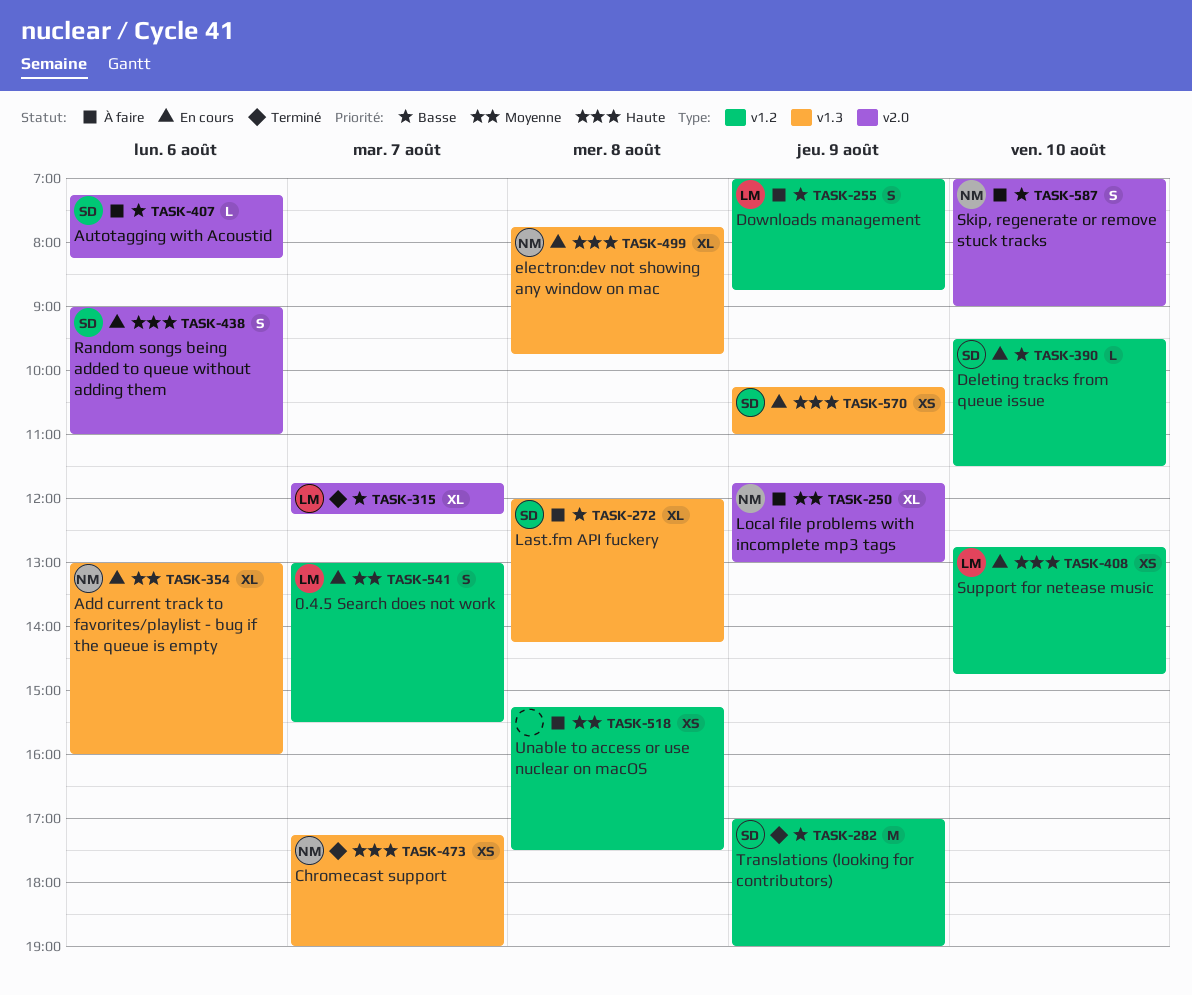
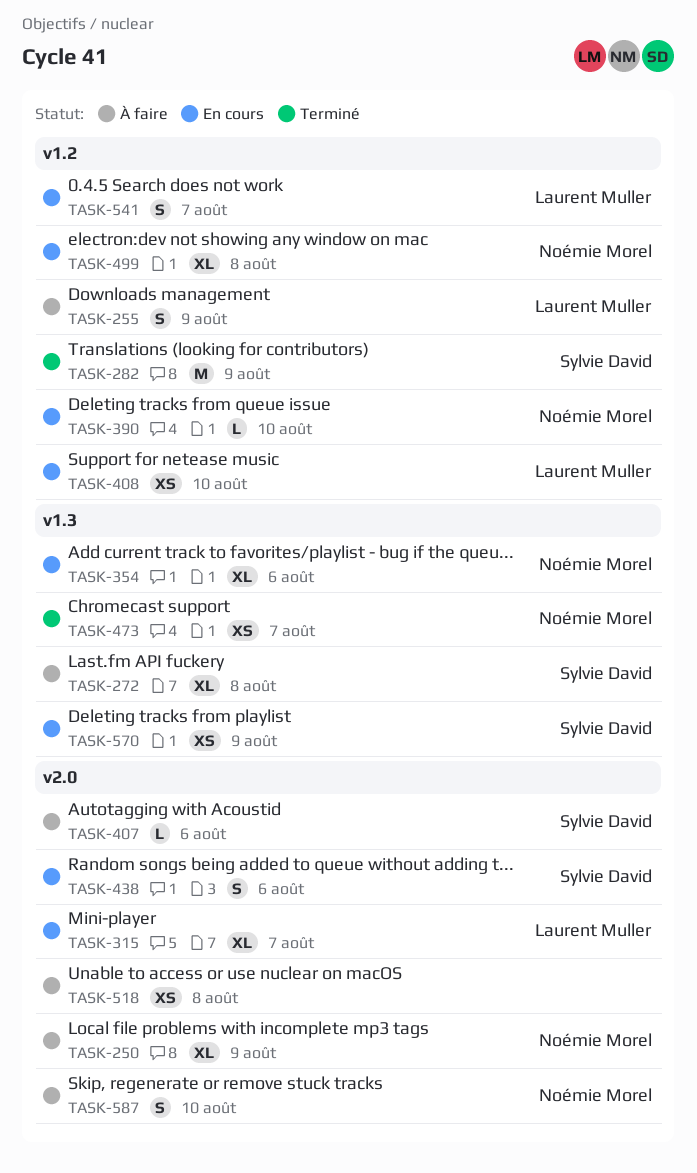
TASK-315, status: Terminé -> En cours
TASK-390, owner: Sylvie David -> Noémie Morel
TASK-499, label: v1.3 -> v1.2
TASK-518, label: v1.2 -> v2.0

